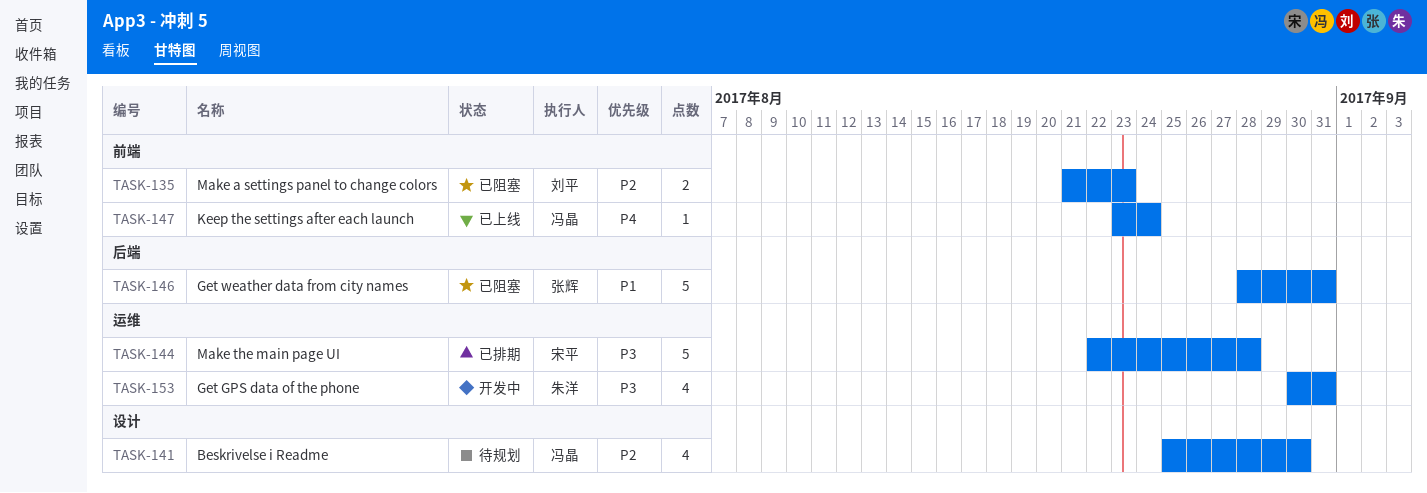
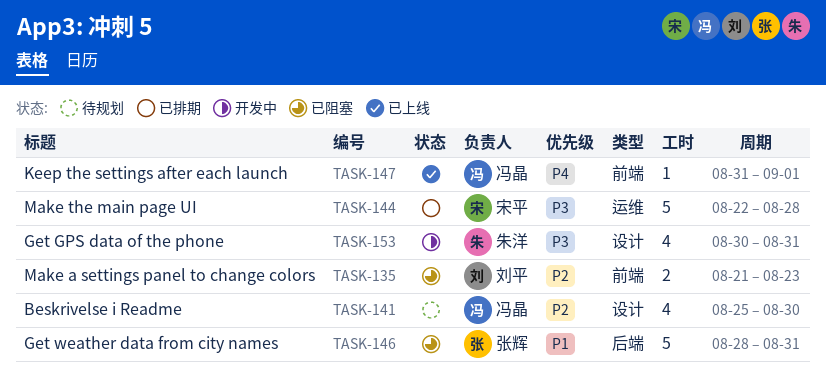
TASK-147, start: Aug 23 -> Aug 31
TASK-147, due: Aug 24 -> Sep 1
TASK-153, label: 运维 -> 设计

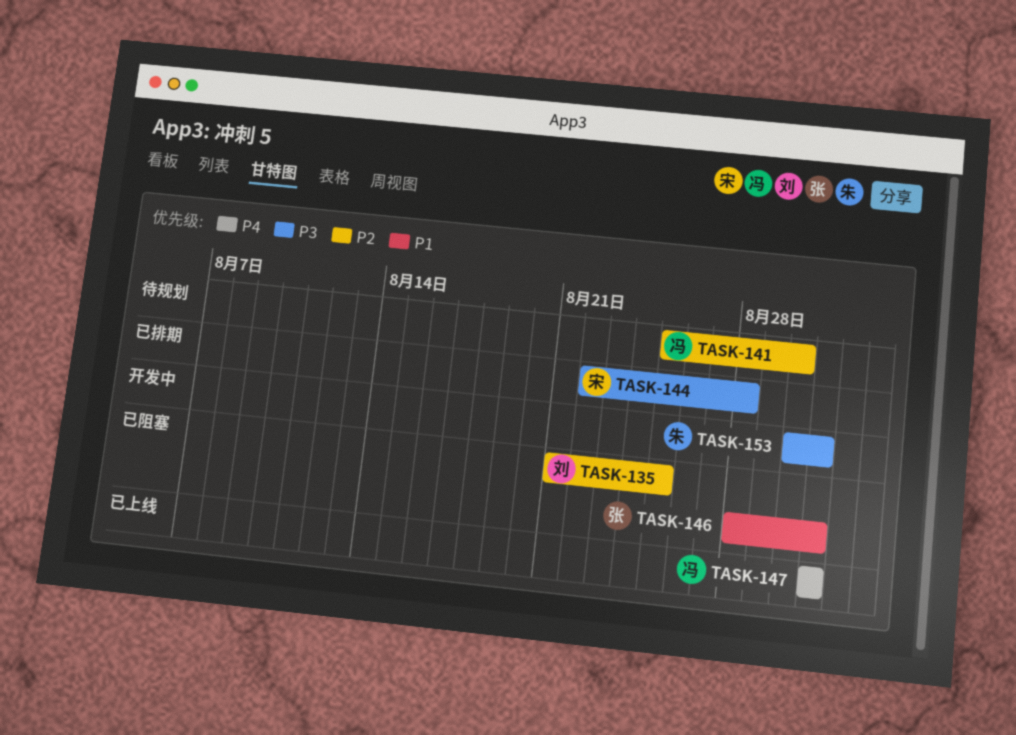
TASK-135, due: Aug 23 -> Aug 25
TASK-147, due: Sep 1 -> Aug 31

